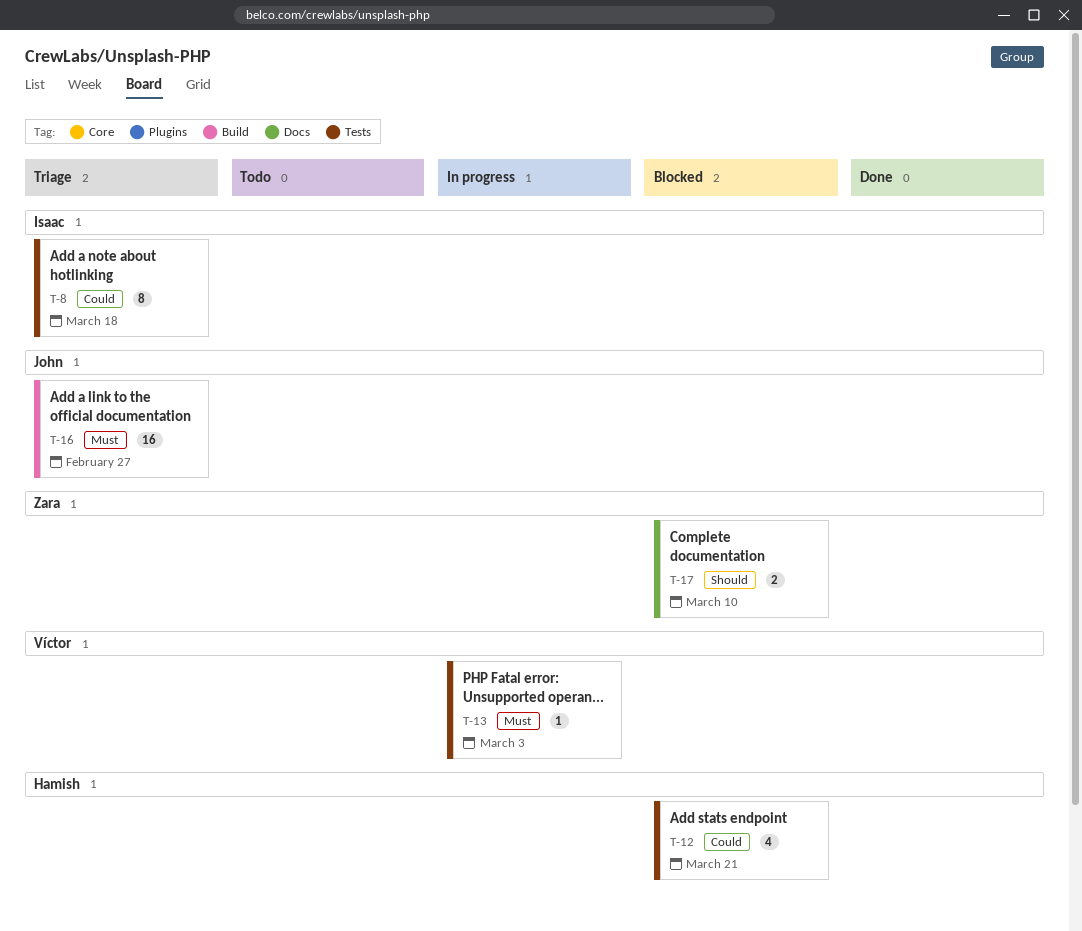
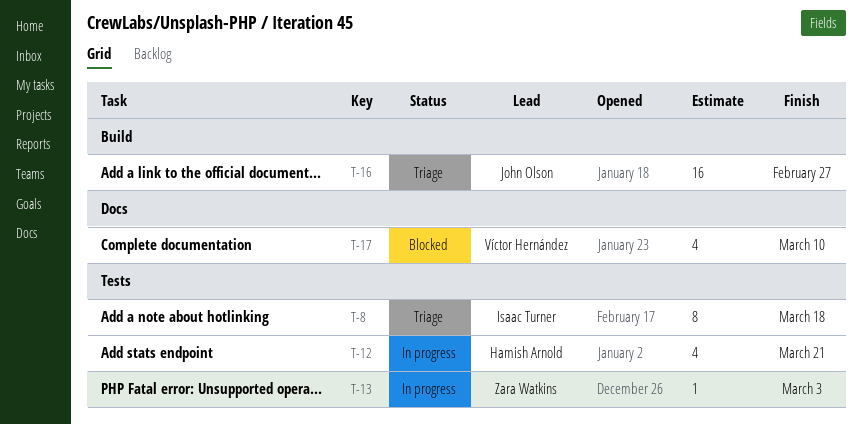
T-12, status: Blocked -> In progress
T-13, owner: Víctor Hernández -> Zara Watkins
T-17, owner: Zara Watkins -> Víctor Hernández
T-17, estimate: 2 -> 4

